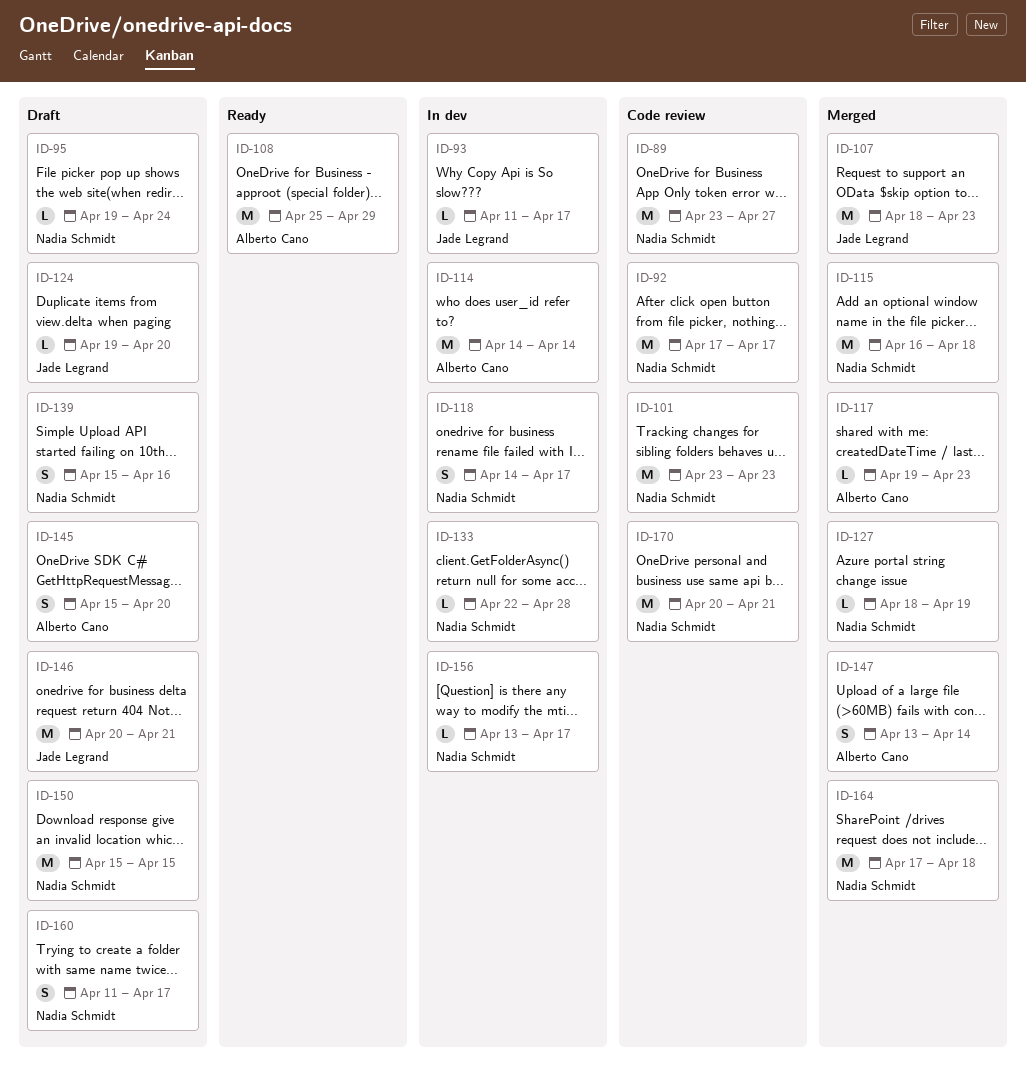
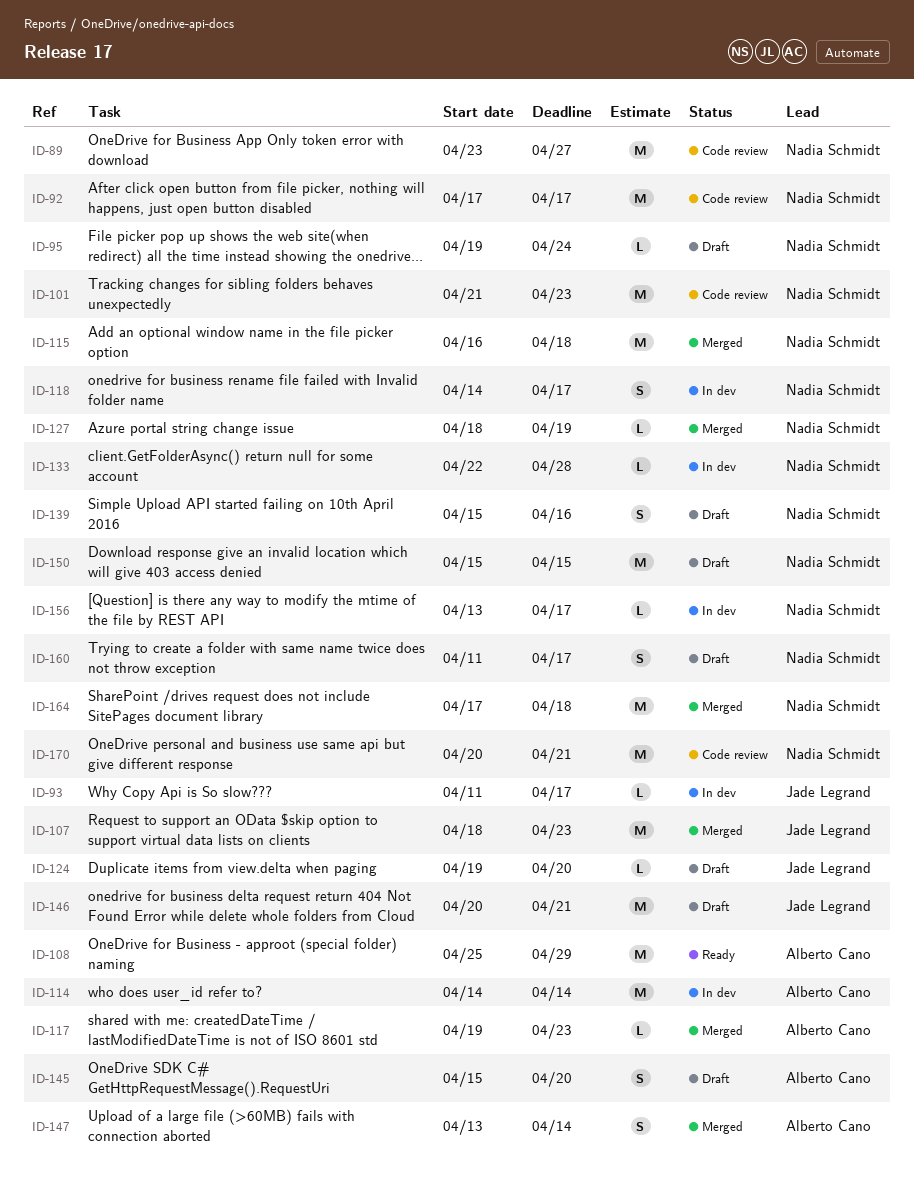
ID-101, start: Apr 23 -> Apr 21

